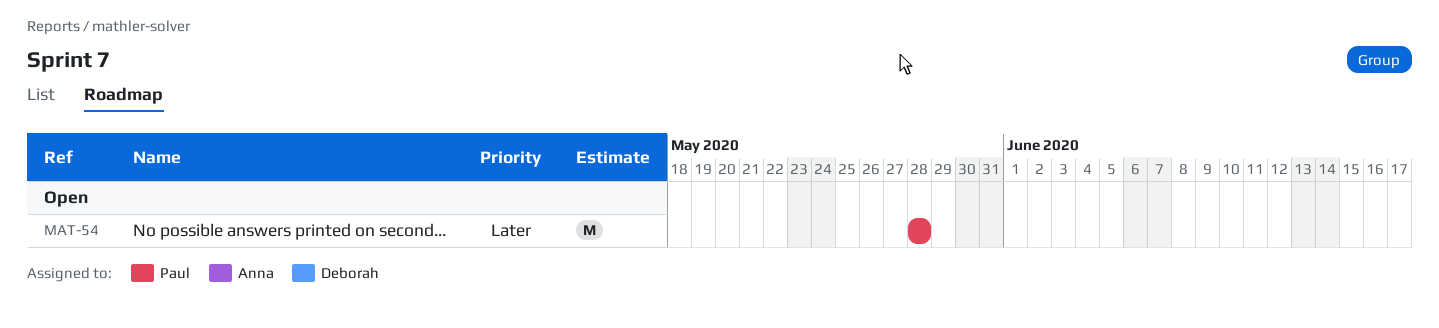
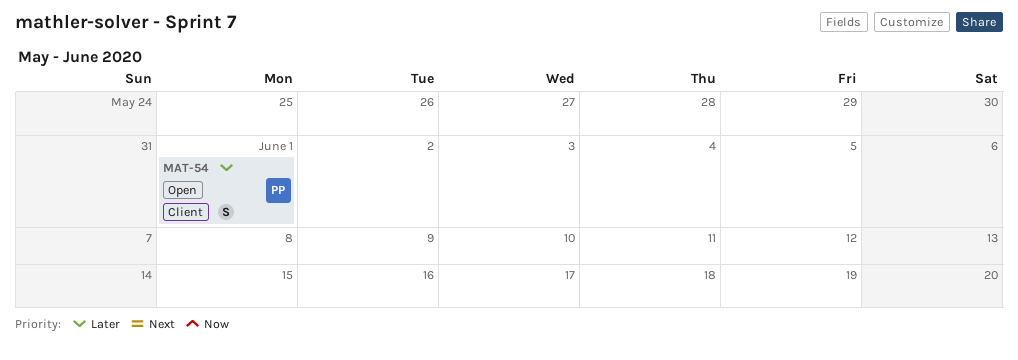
MAT-54, estimate: M -> S
MAT-54, due: May 28 -> Jun 1

